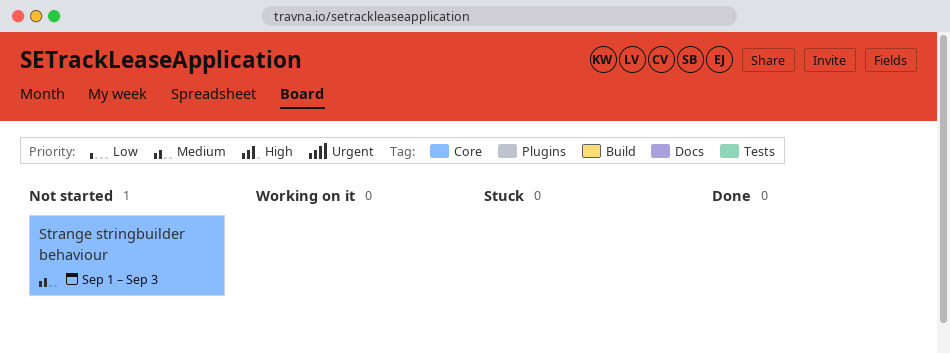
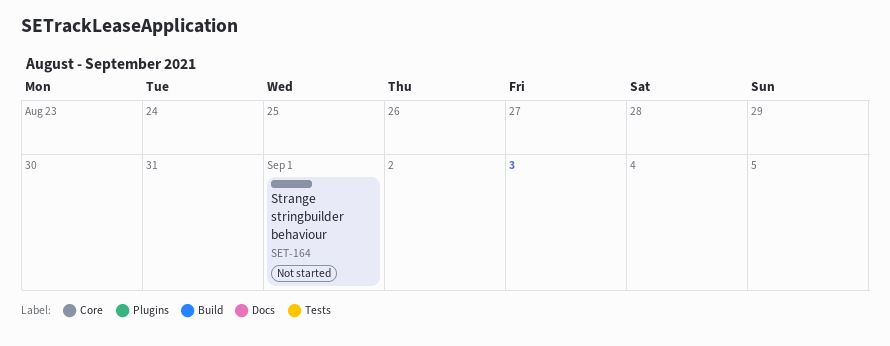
Strange stringbuilder behaviour, due: Sep 3 -> Sep 1

